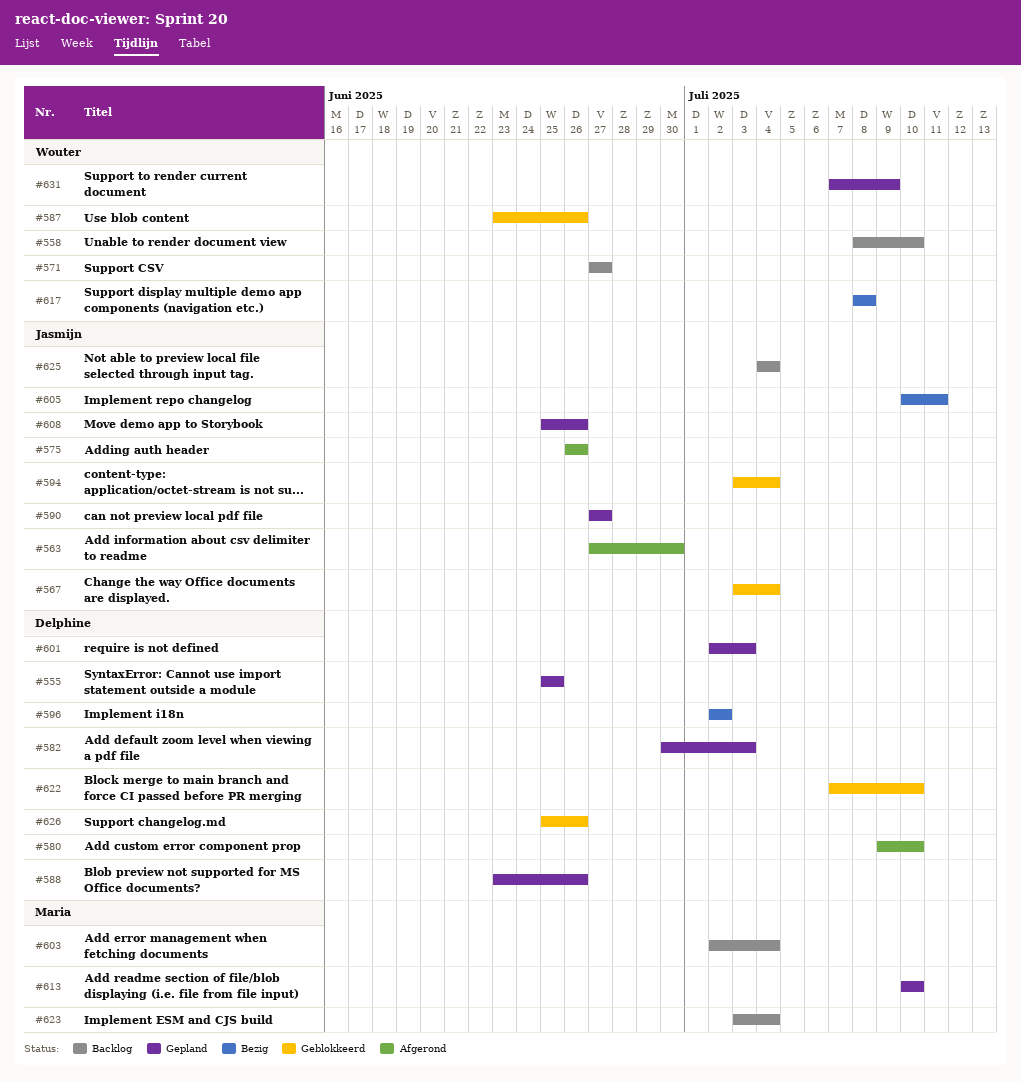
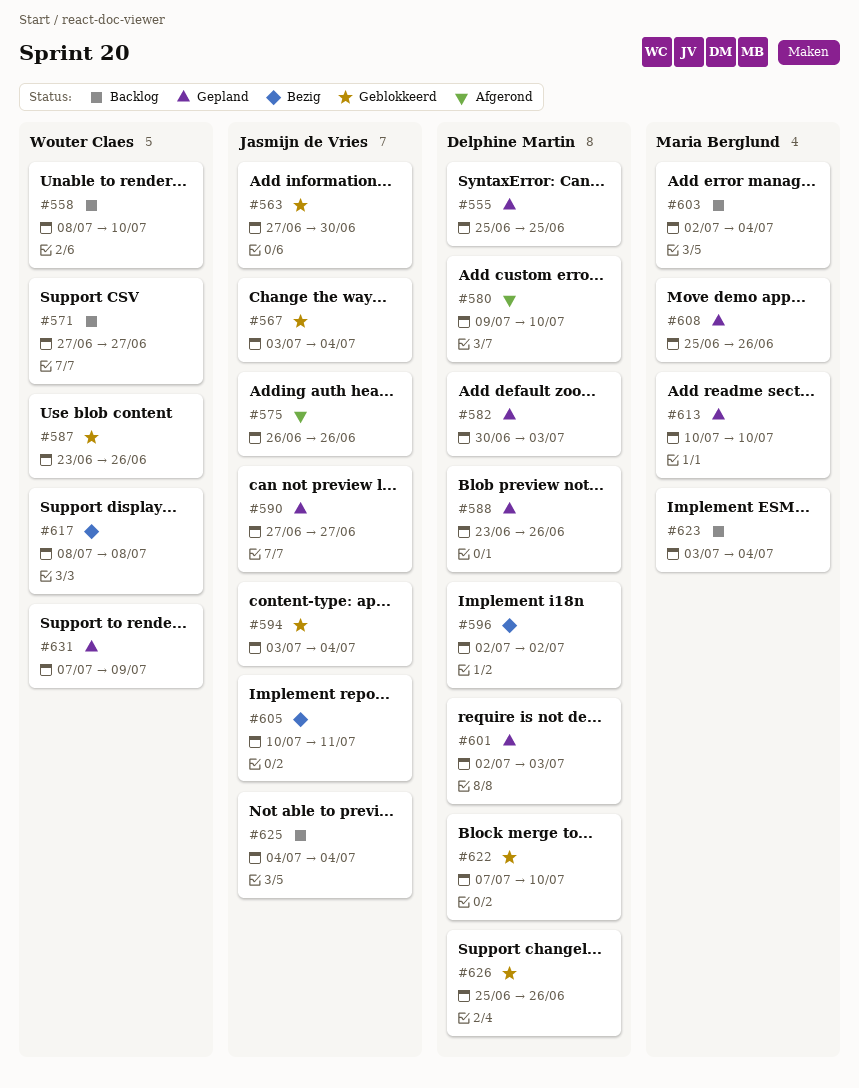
#563, status: Afgerond -> Geblokkeerd
#608, owner: Jasmijn de Vries -> Maria Berglund

